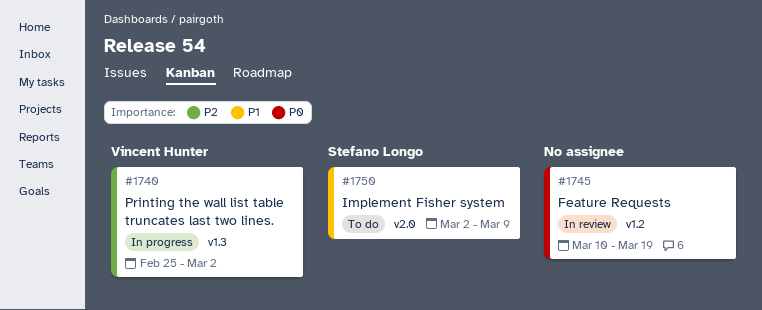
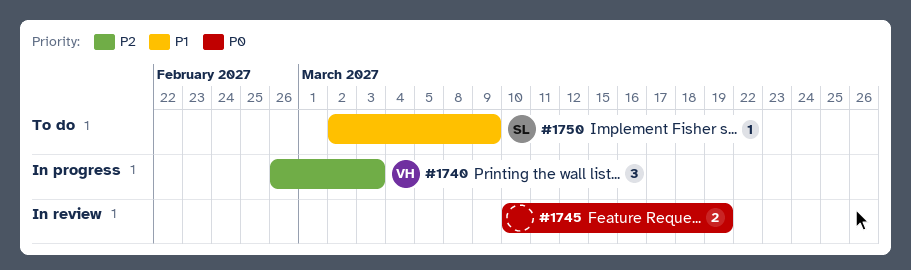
#1740, start: Feb 25 -> Feb 26
#1740, due: Mar 2 -> Mar 3

